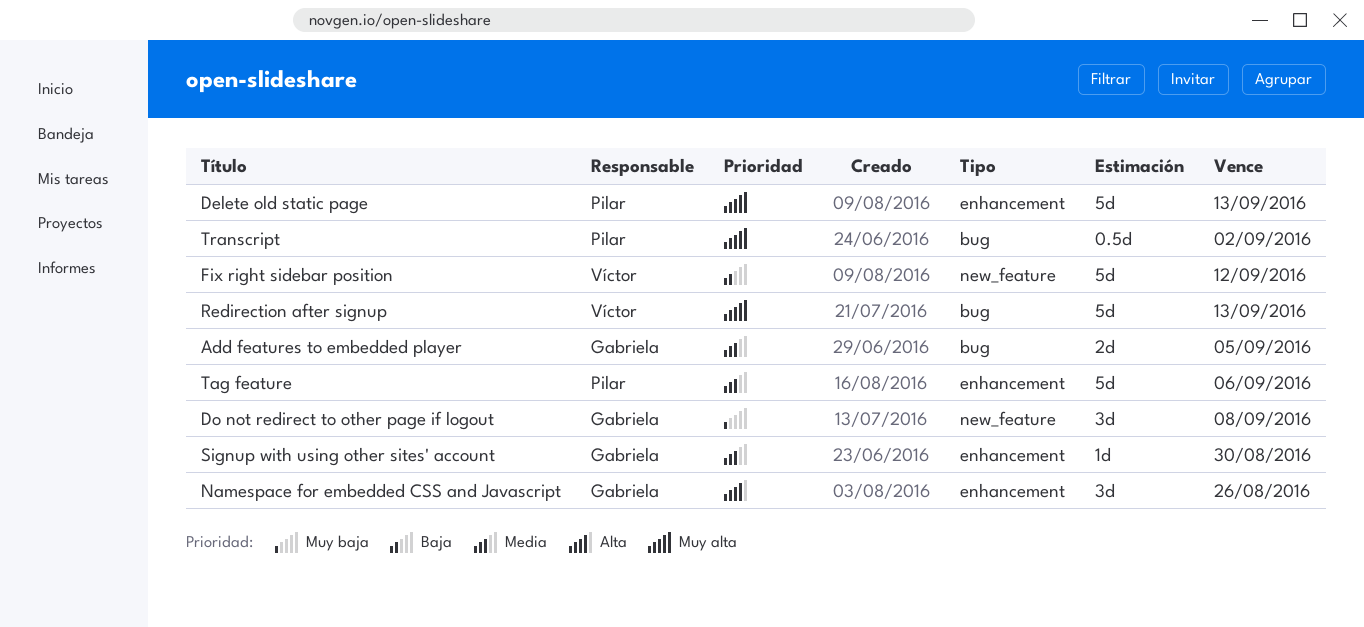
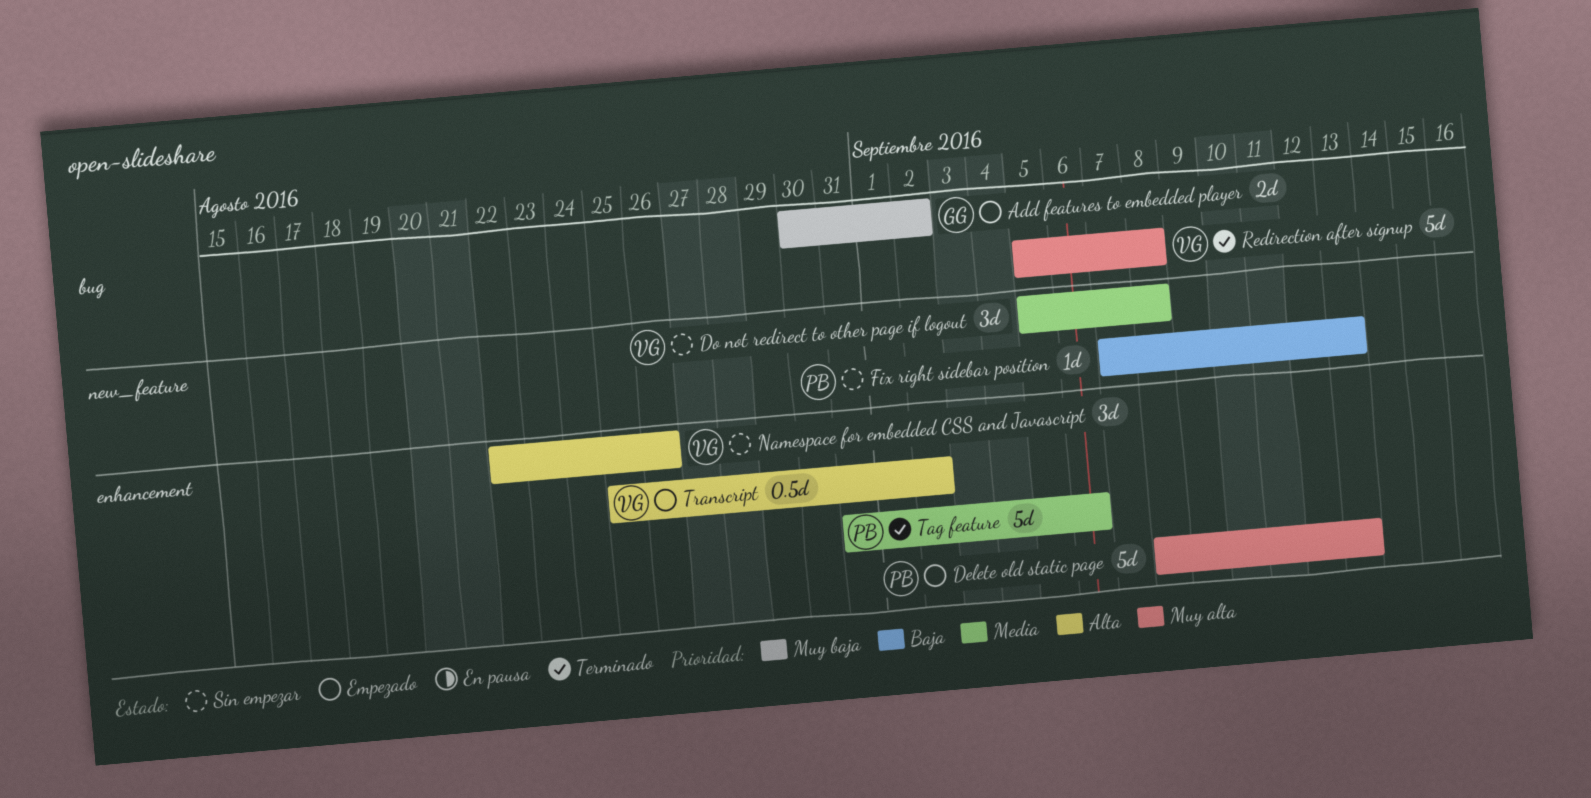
Add features to embedded player, priority: Media -> Muy baja
Add features to embedded player, due: Sep 5 -> Sep 2
Do not redirect to other page if logout, owner: Gabriela -> Víctor
Do not redirect to other page if logout, priority: Muy baja -> Media
Fix right sidebar position, owner: Víctor -> Pilar
Fix right sidebar position, estimate: 5d -> 1d
Fix right sidebar position, due: Sep 12 -> Sep 13
Namespace for embedded CSS and Javascript, owner: Gabriela -> Víctor
Redirection after signup, due: Sep 13 -> Sep 8
Signup with using other sites' account: present -> none
Transcript, owner: Pilar -> Víctor
Transcript, priority: Muy alta -> Alta
Transcript, label: bug -> enhancement

